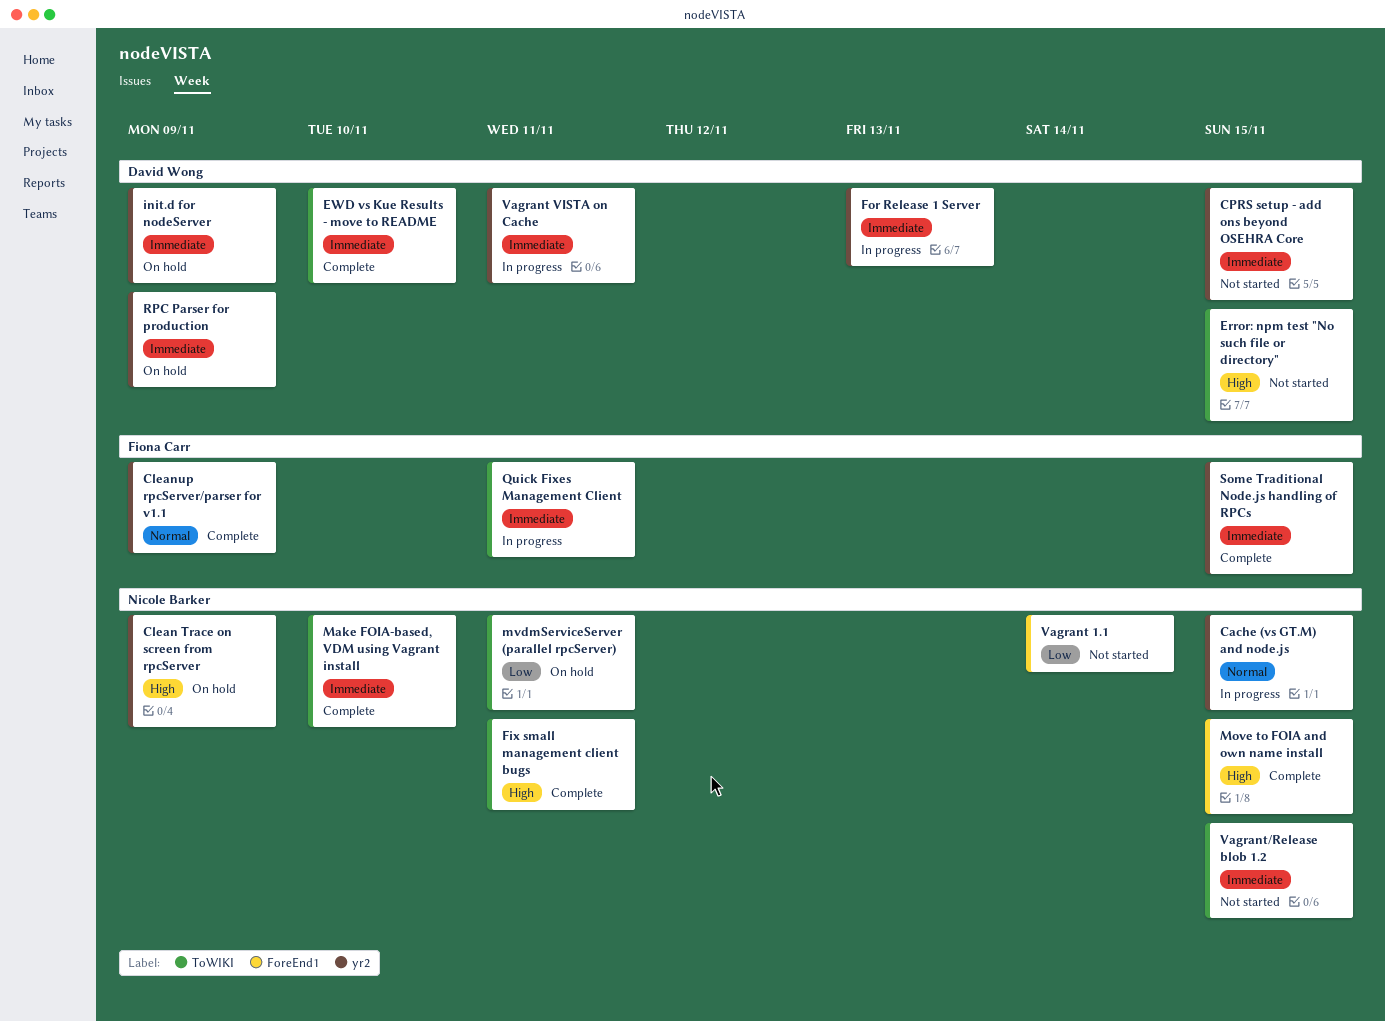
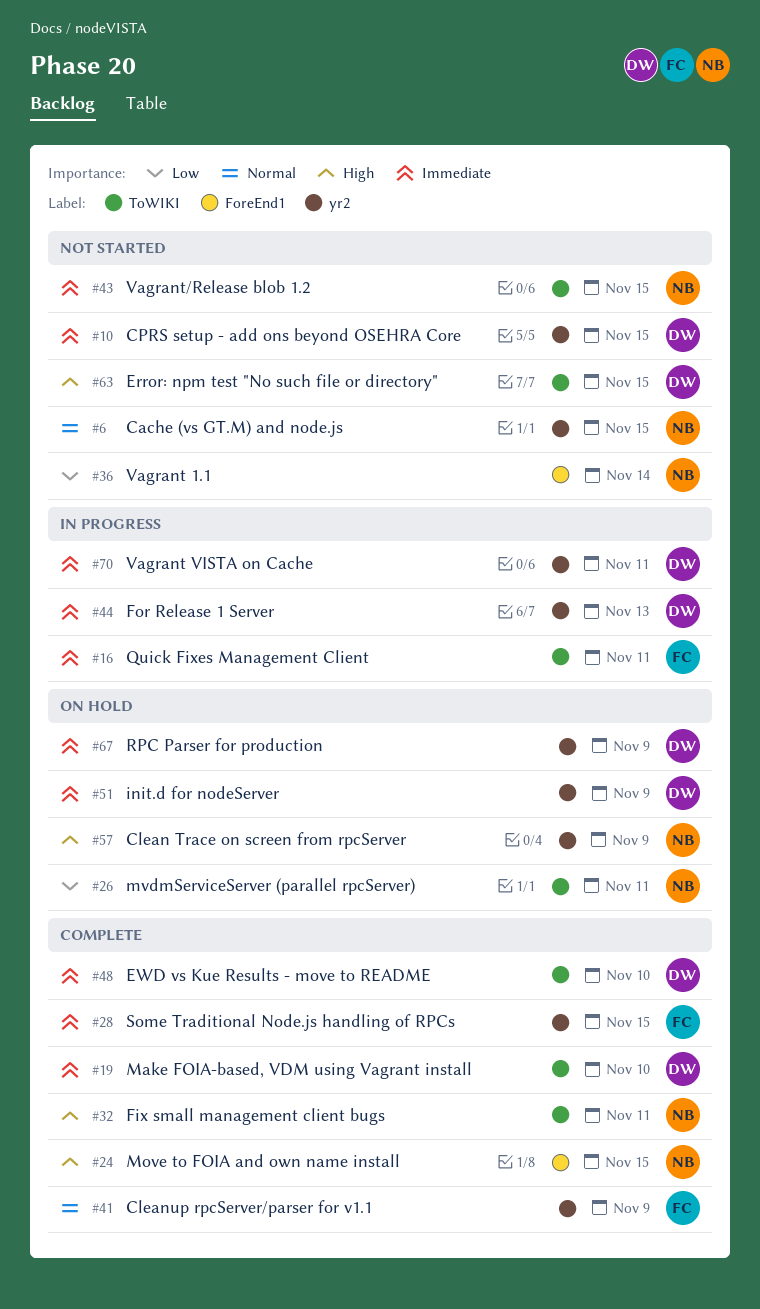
Cache (vs GT.M) and node.js, status: In progress -> Not started
Make FOIA-based, VDM using Vagrant install, owner: Nicole Barker -> David Wong

